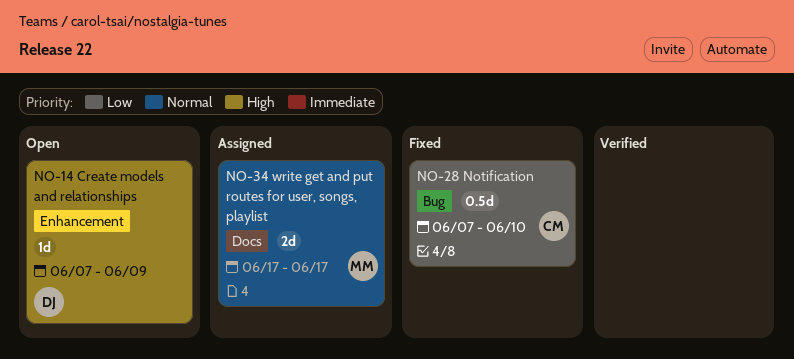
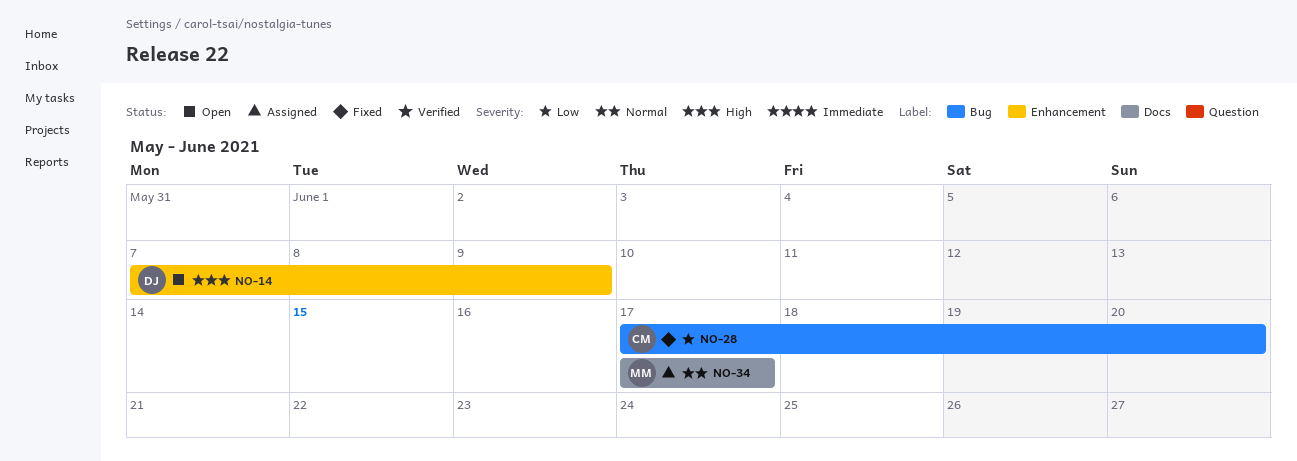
NO-28, start: Jun 7 -> Jun 17
NO-28, due: Jun 10 -> Jun 20

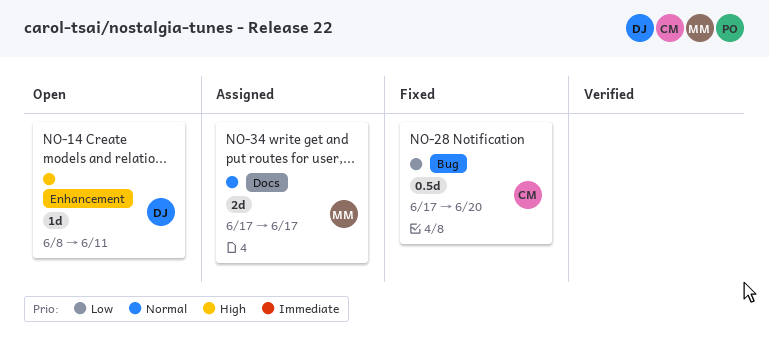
NO-14, start: Jun 7 -> Jun 8
NO-14, due: Jun 9 -> Jun 11

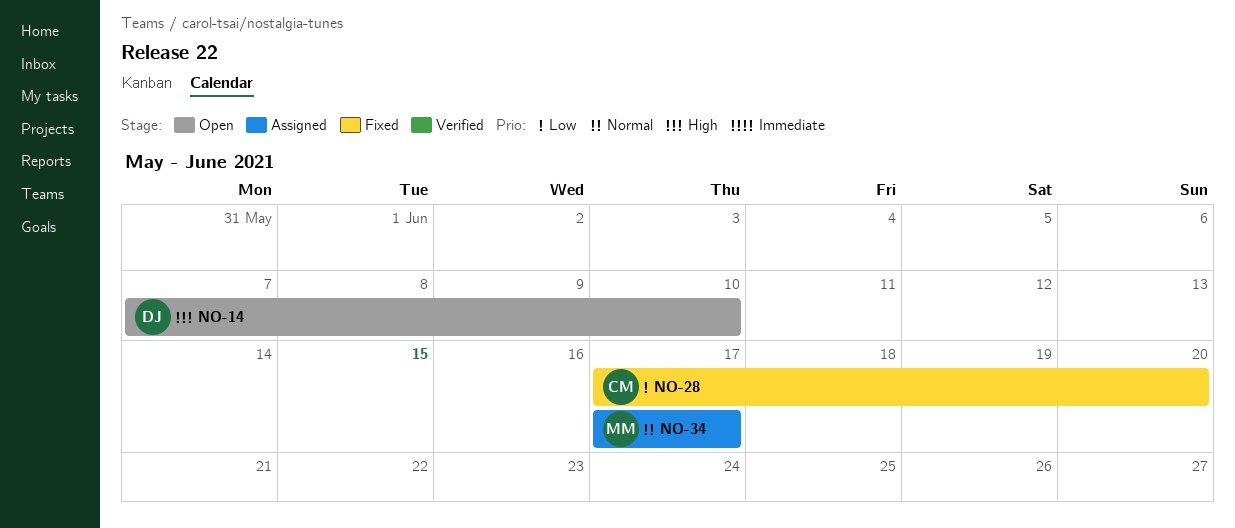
NO-14, start: Jun 8 -> Jun 7
NO-14, due: Jun 11 -> Jun 10

